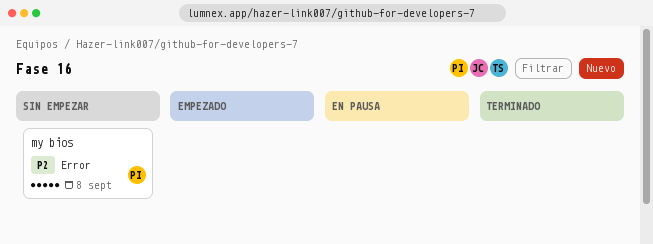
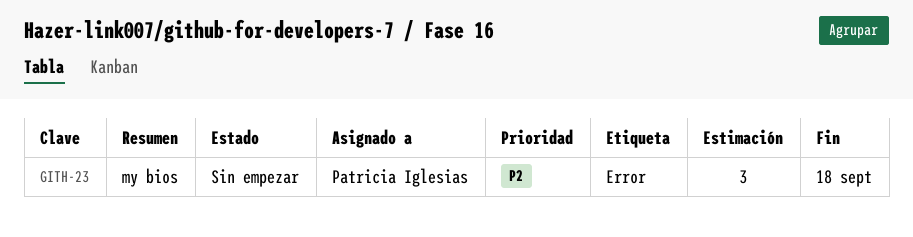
my bios, estimate: 5 -> 3
my bios, due: Sep 8 -> Sep 18

